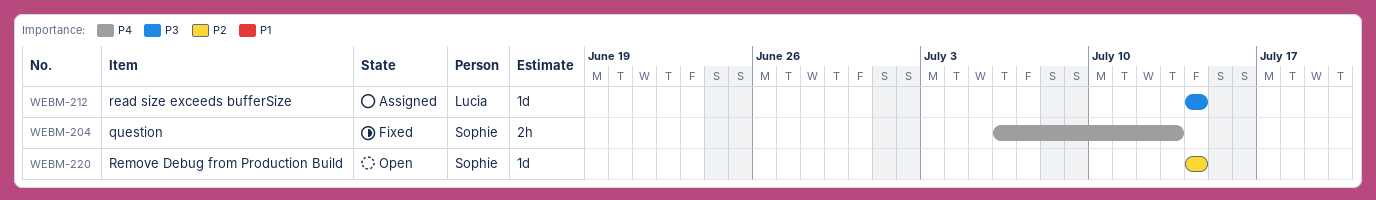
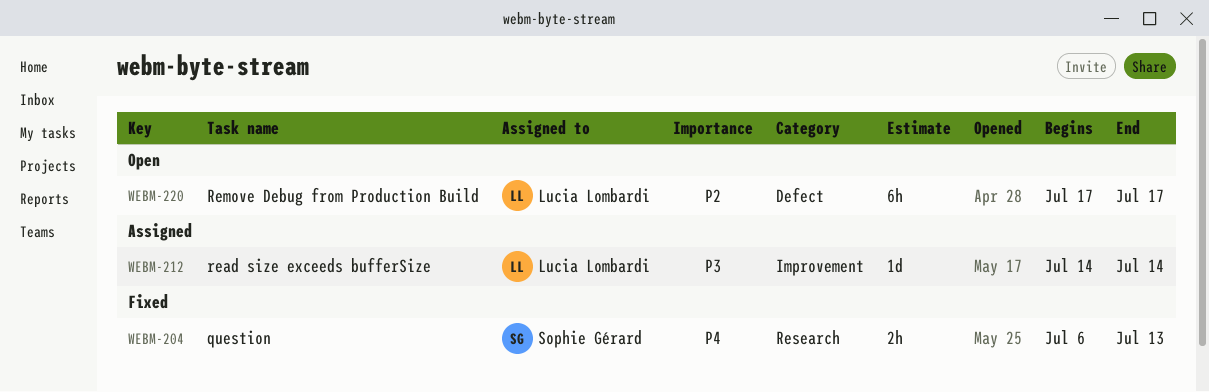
WEBM-220, owner: Sophie Gérard -> Lucia Lombardi
WEBM-220, estimate: 1d -> 6h
WEBM-220, start: Jul 14 -> Jul 17
WEBM-220, due: Jul 14 -> Jul 17

